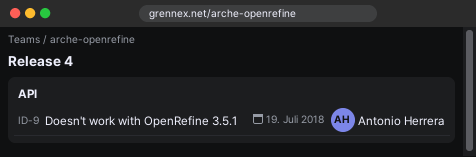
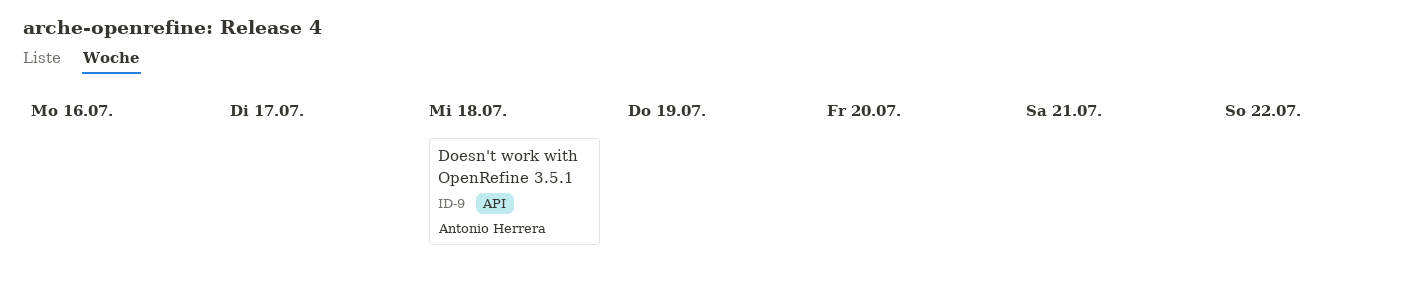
ID-9, due: Jul 19 -> Jul 18

